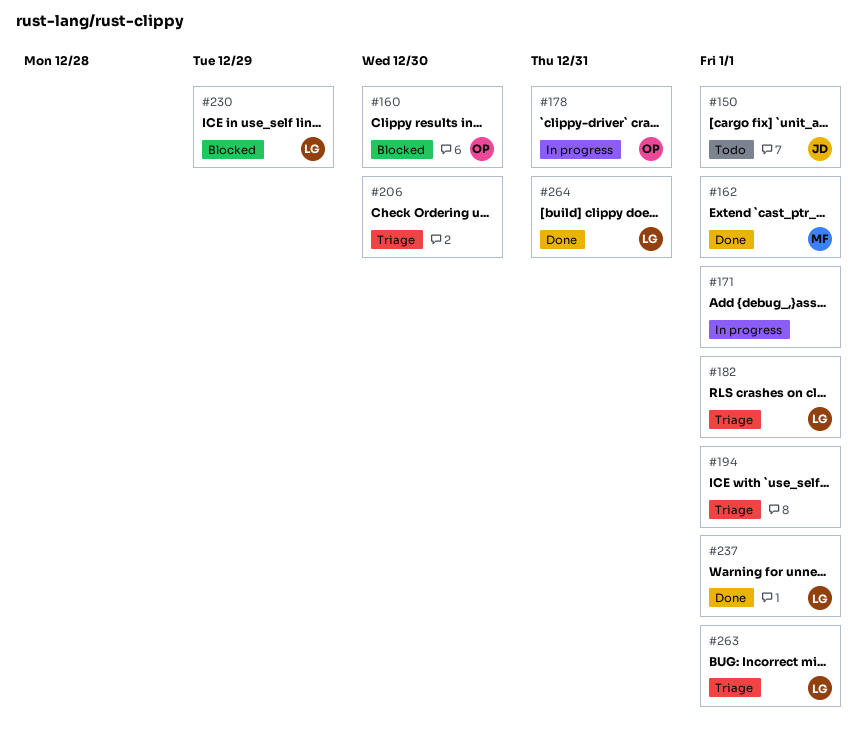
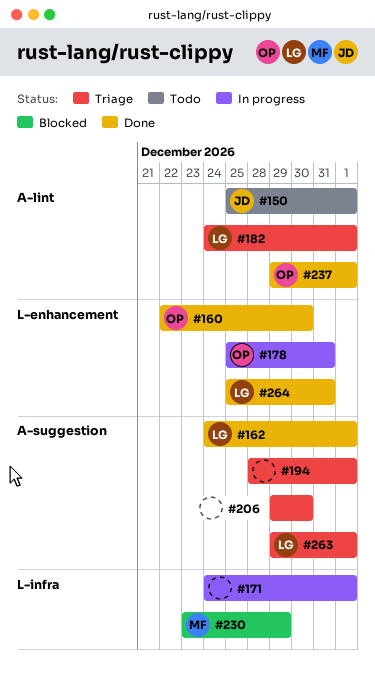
#160, status: Blocked -> Done
#162, owner: MF -> LG
#230, owner: LG -> MF
#237, owner: LG -> OP

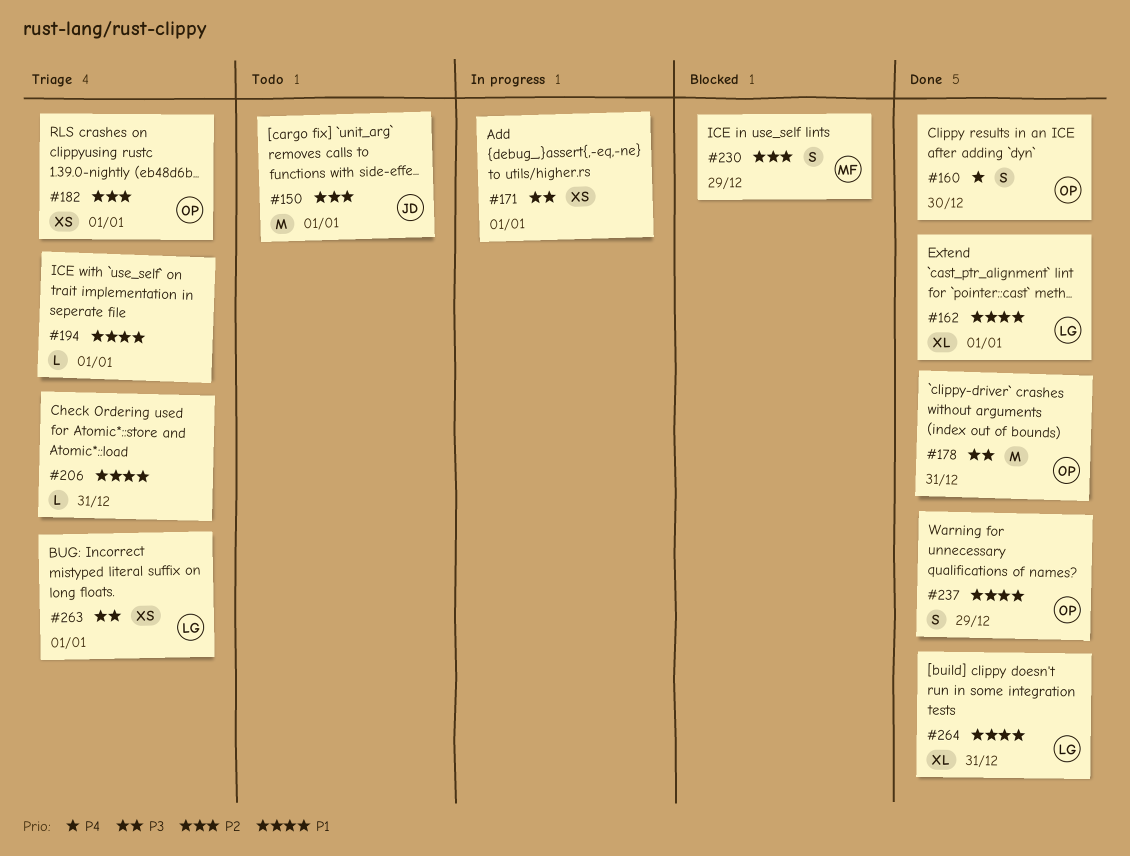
#178, status: In progress -> Done
#182, owner: LG -> OP
#206, due: Dec 30 -> Dec 31
#237, due: Jan 1 -> Dec 29

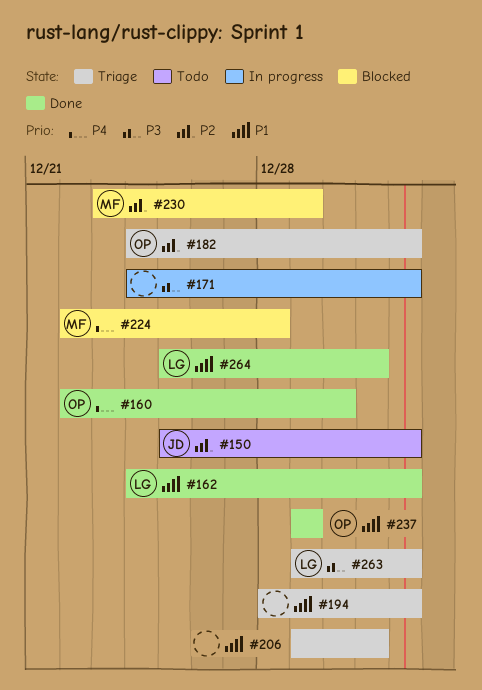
#178: present -> none
#224: none -> present

